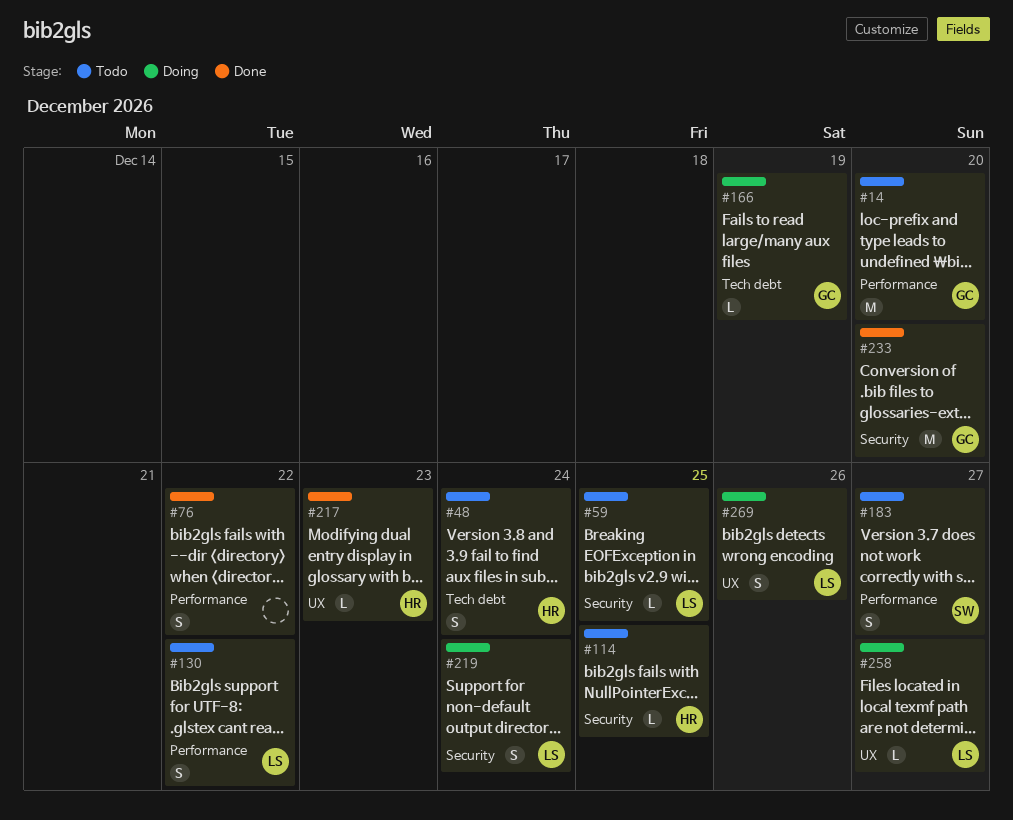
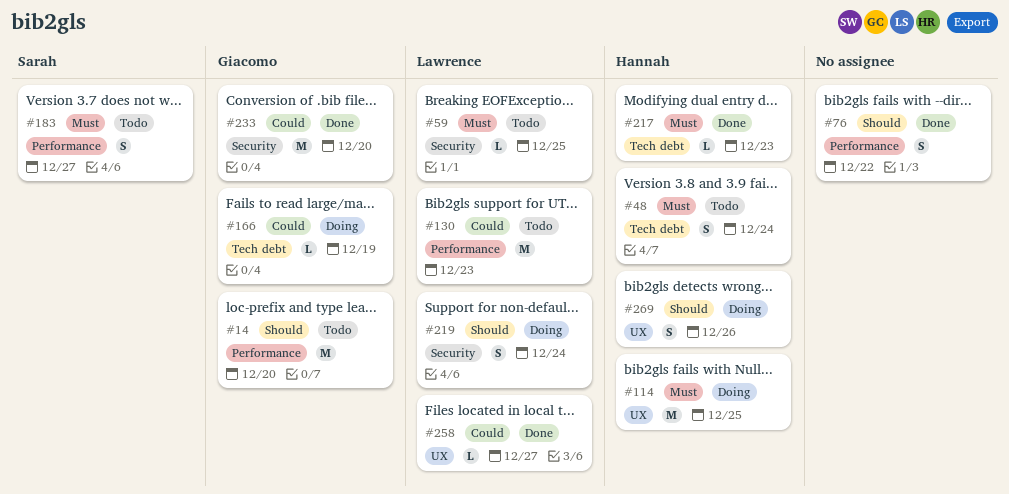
#114, status: Todo -> Doing
#114, label: Security -> UX
#114, estimate: L -> M
#130, estimate: S -> M
#130, due: Dec 22 -> Dec 23
#217, label: UX -> Tech debt
#258, status: Doing -> Done
#269, owner: Lawrence -> Hannah

